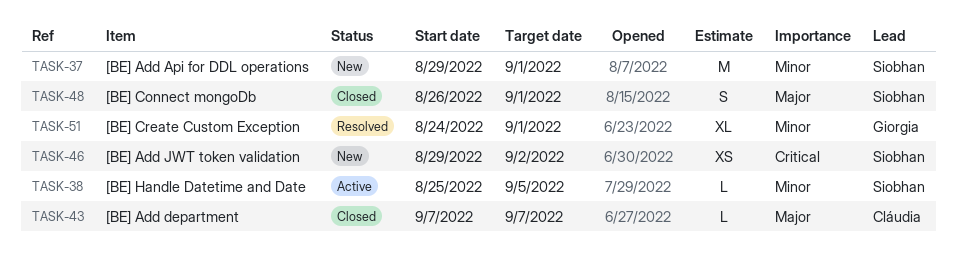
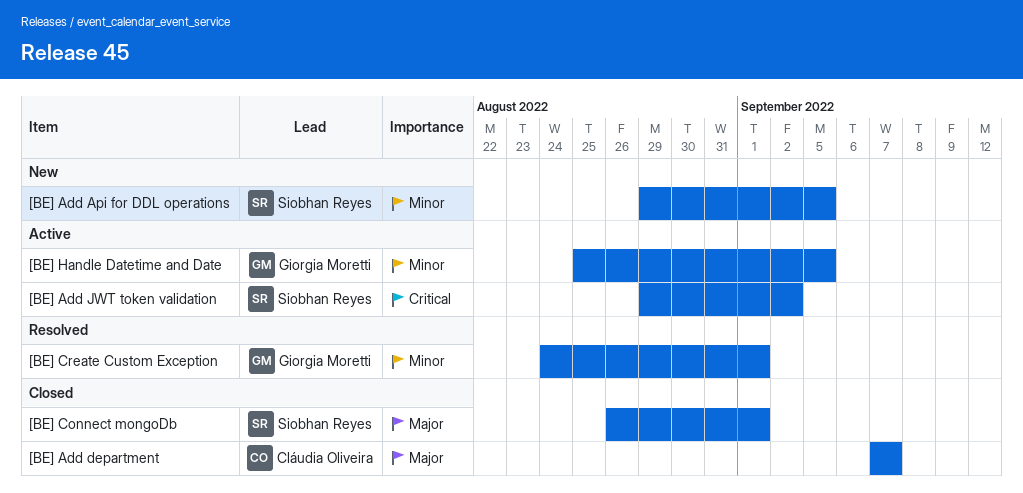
[BE] Add Api for DDL operations, due: Sep 1 -> Sep 5
[BE] Add JWT token validation, status: New -> Active
[BE] Handle Datetime and Date, owner: Siobhan Reyes -> Giorgia Moretti

